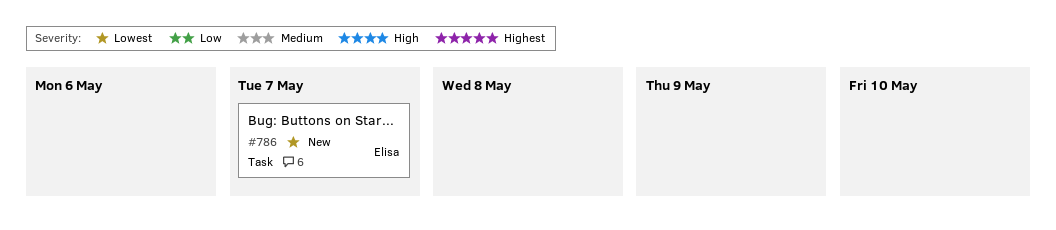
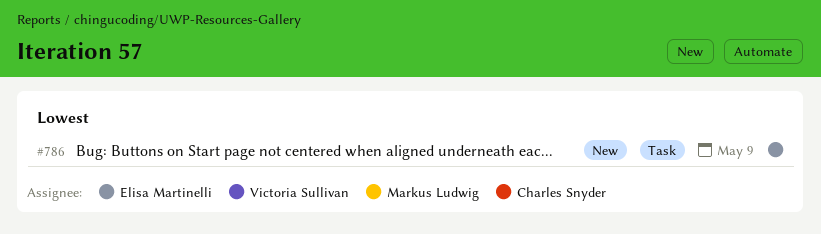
#786, due: May 7 -> May 9

